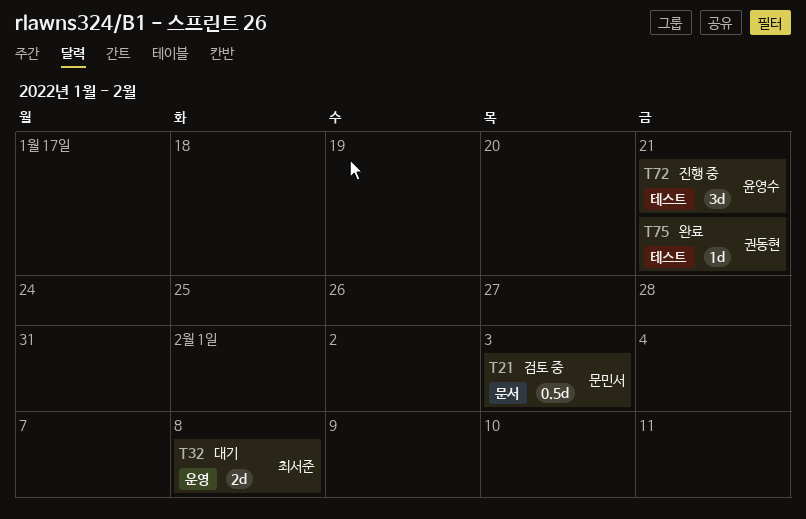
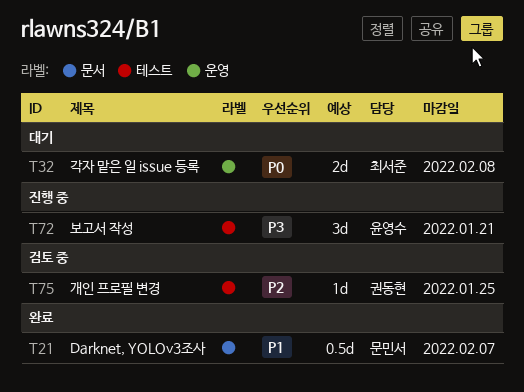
T21, status: 검토 중 -> 완료
T21, due: Feb 3 -> Feb 7
T75, status: 완료 -> 검토 중
T75, due: Jan 21 -> Jan 25

